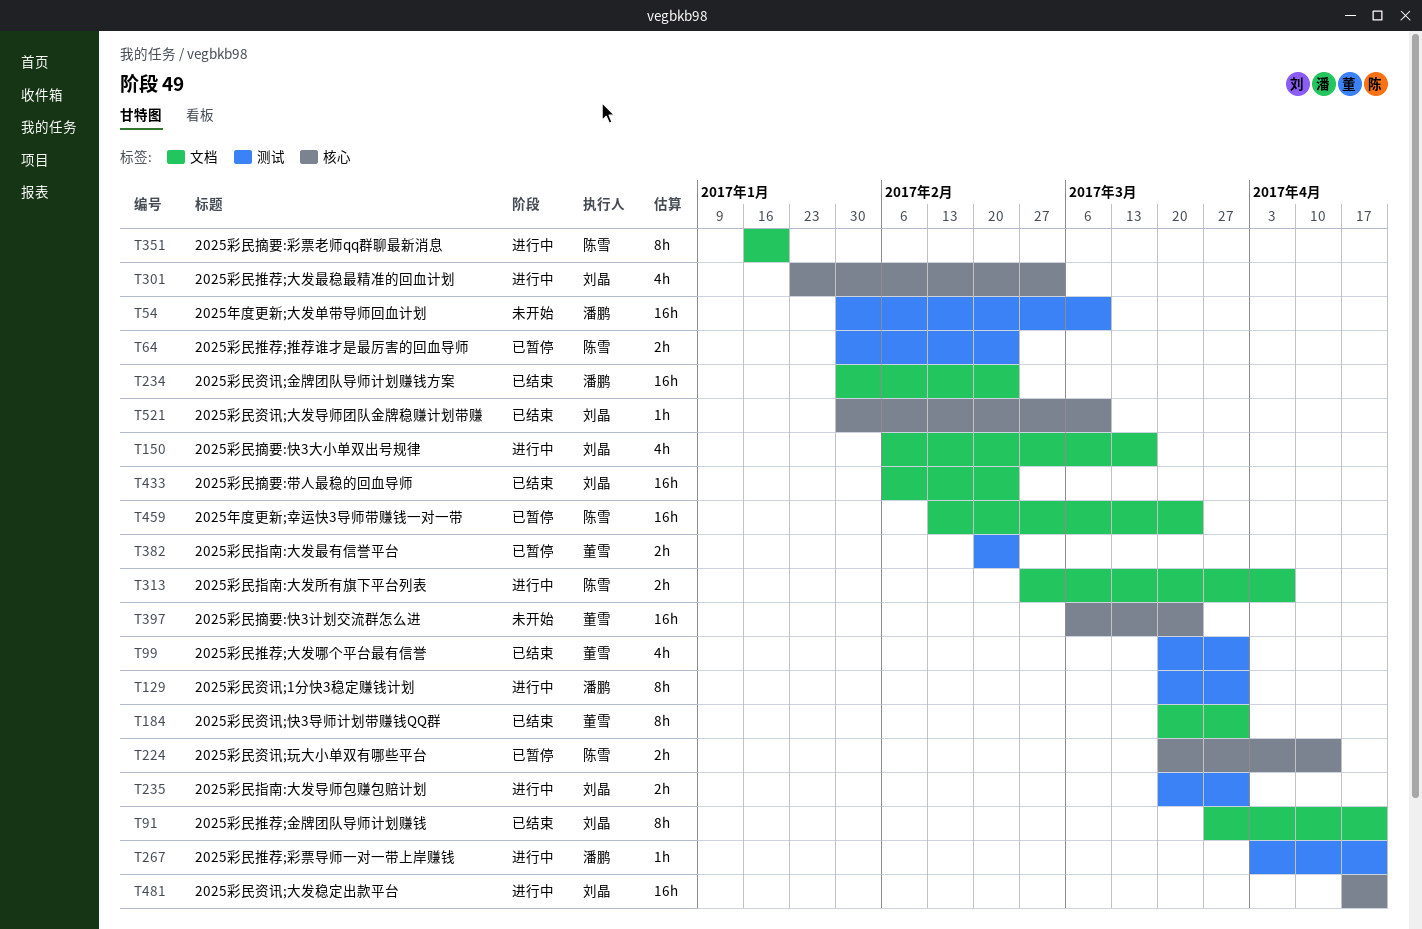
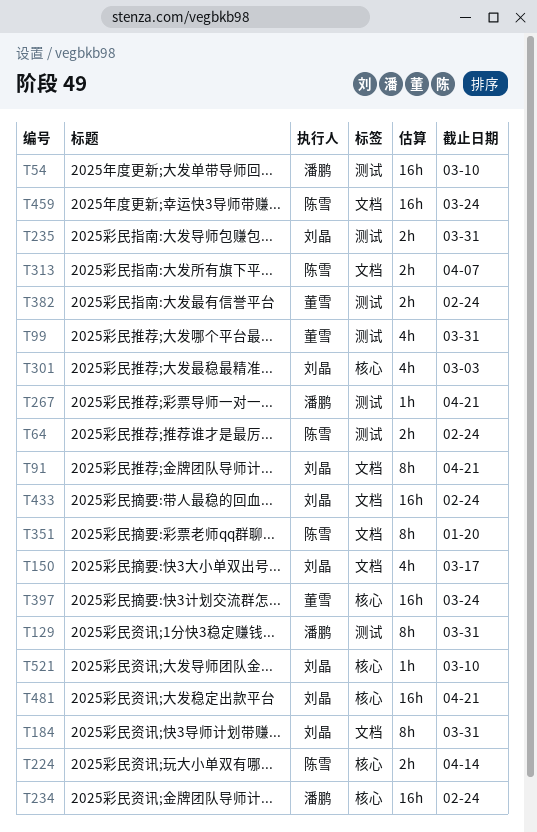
T184, owner: 董雪 -> 刘晶
T234, label: 文档 -> 核心

